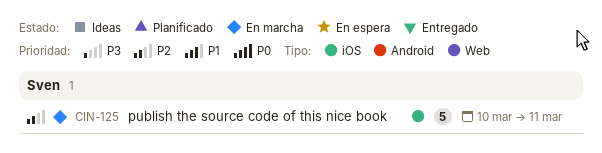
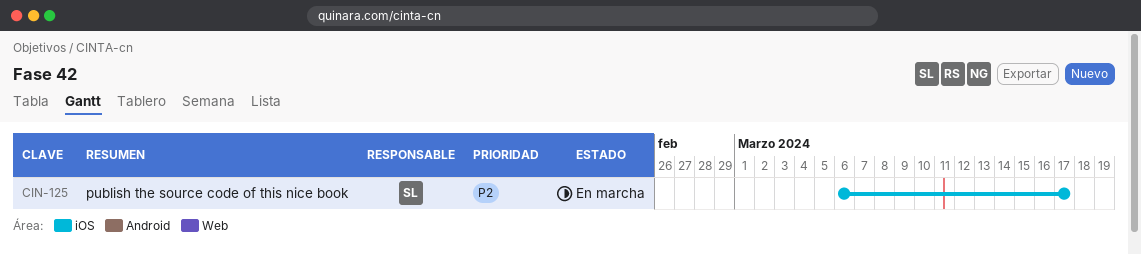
CIN-125, start: Mar 10 -> Mar 6
CIN-125, due: Mar 11 -> Mar 17

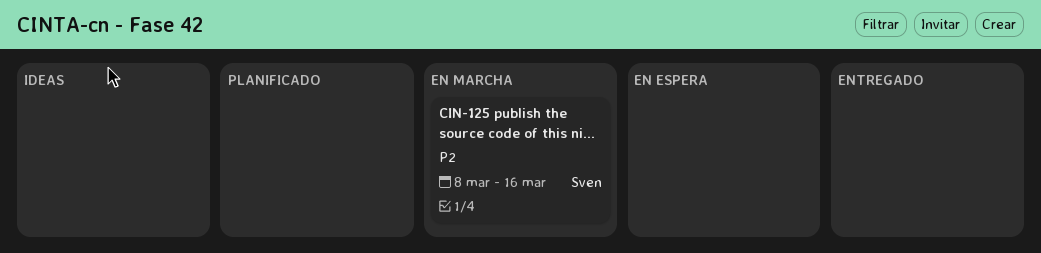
CIN-125, start: Mar 6 -> Mar 8
CIN-125, due: Mar 17 -> Mar 16

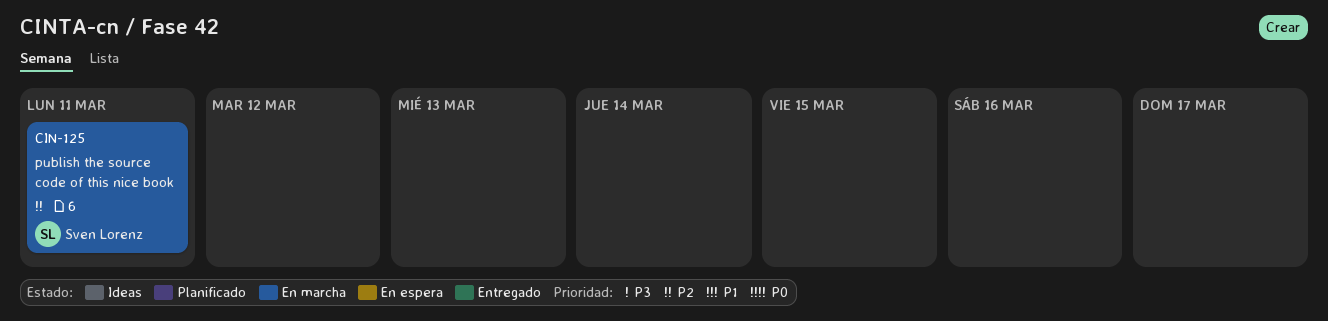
CIN-125, due: Mar 16 -> Mar 11

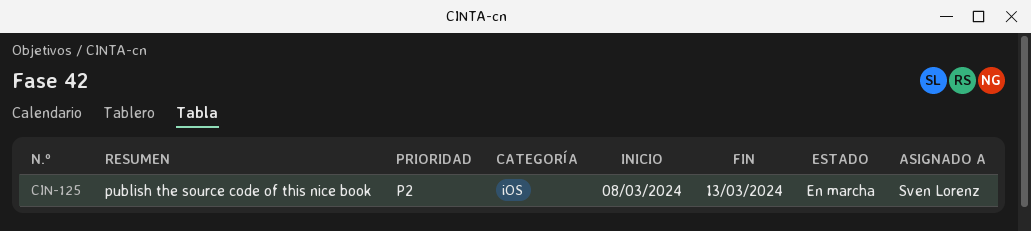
CIN-125, due: Mar 11 -> Mar 13

